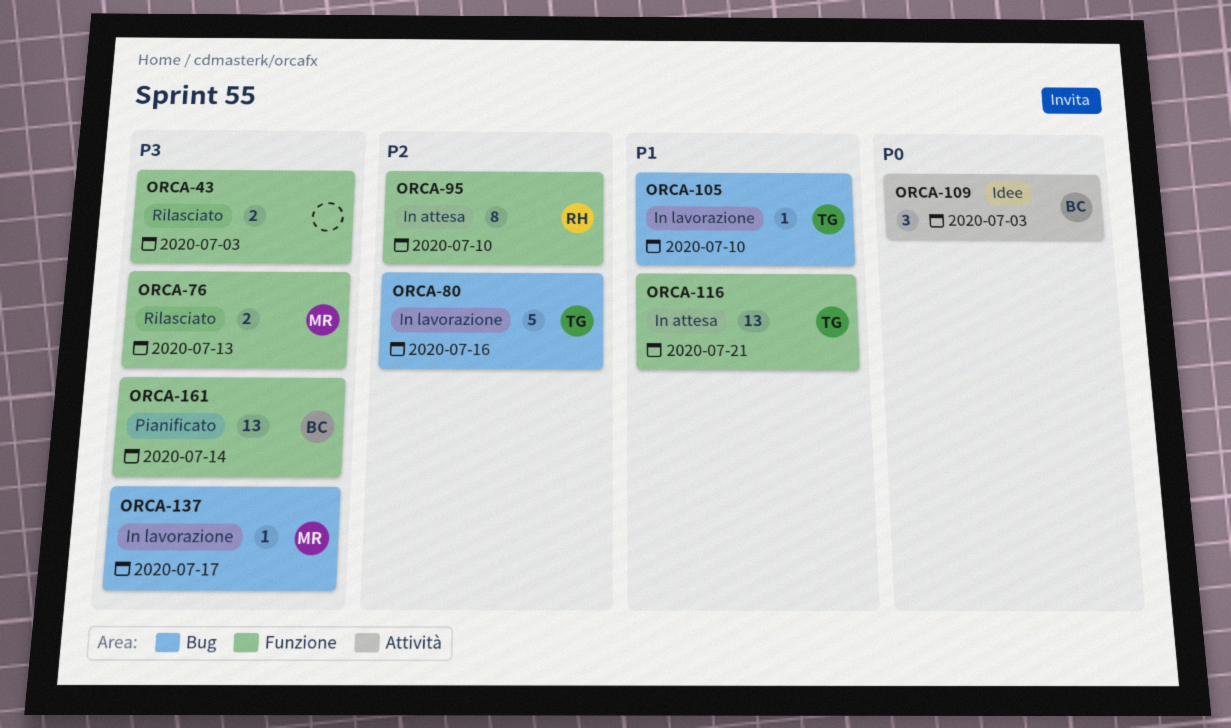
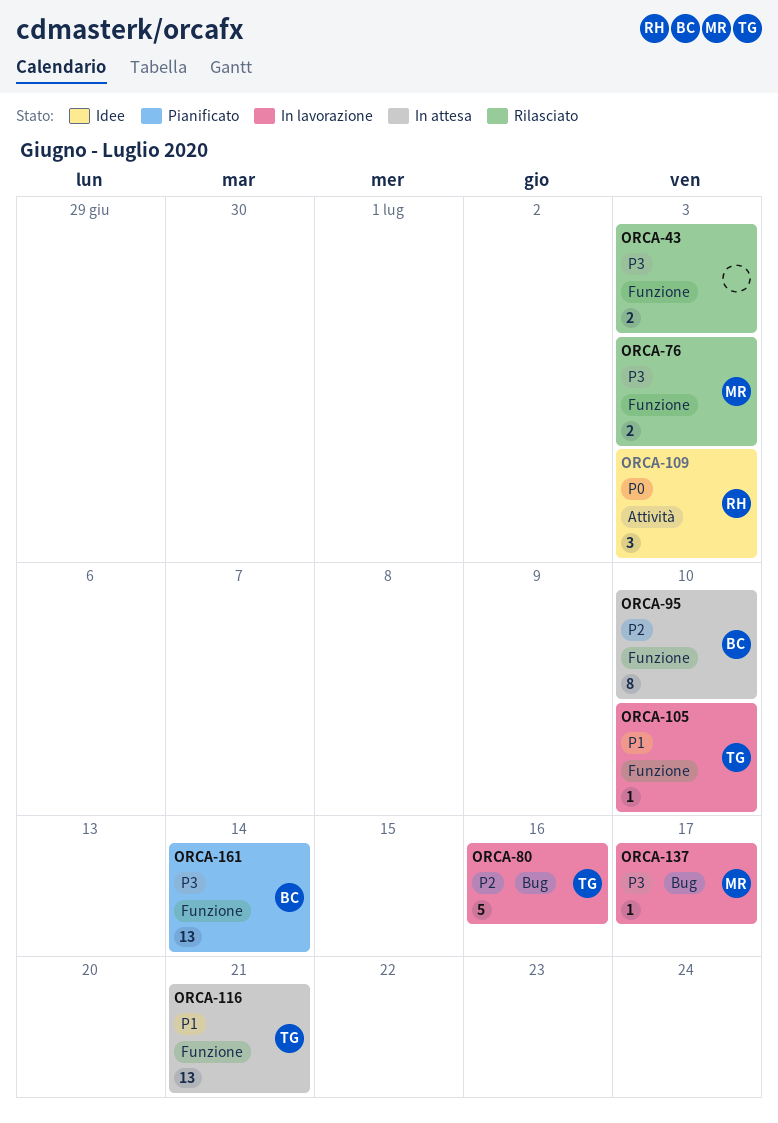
ORCA-76, due: Jul 13 -> Jul 3
ORCA-95, owner: RH -> BC
ORCA-105, label: Bug -> Funzione
ORCA-109, owner: BC -> RH

